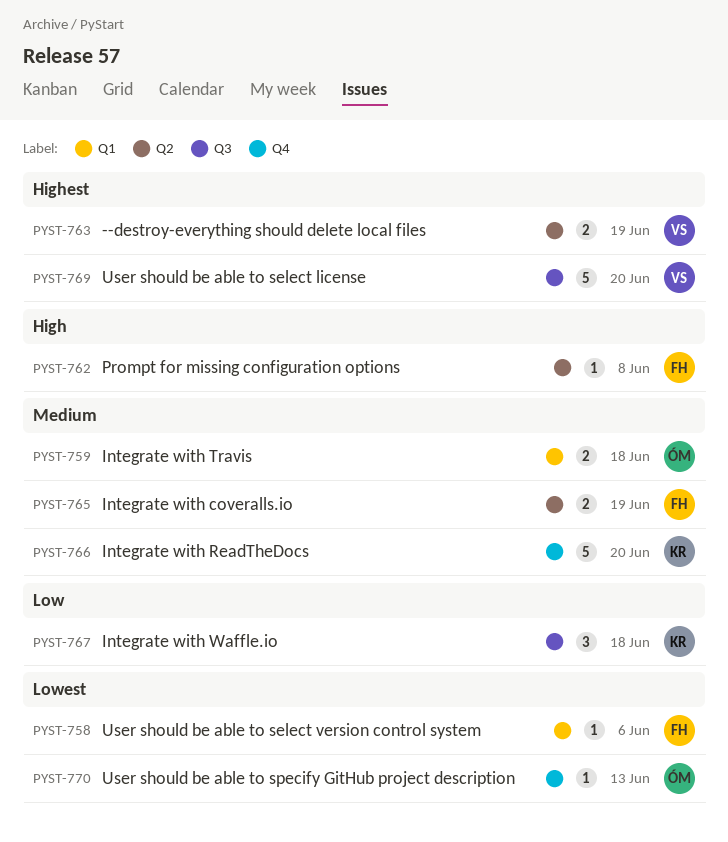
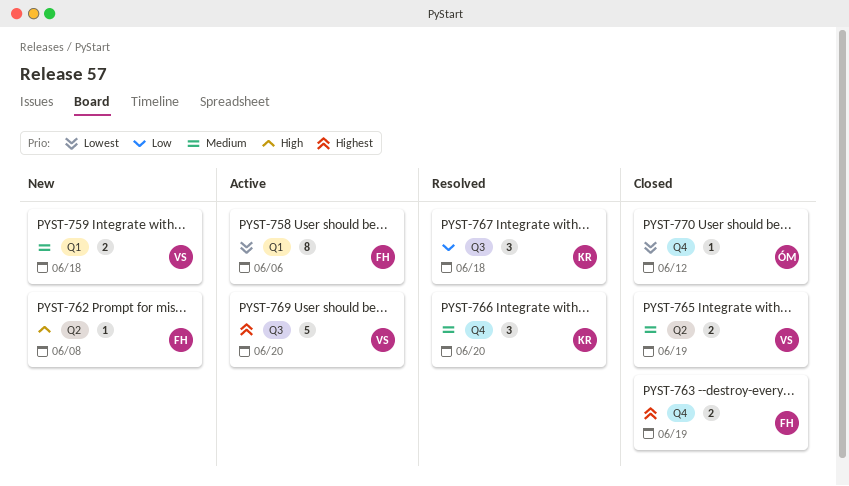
PYST-758, estimate: 1 -> 8
PYST-759, owner: ÓM -> VS
PYST-763, owner: VS -> FH
PYST-763, label: Q2 -> Q4
PYST-765, owner: FH -> VS
PYST-766, estimate: 5 -> 3
PYST-770, due: Jun 13 -> Jun 12

